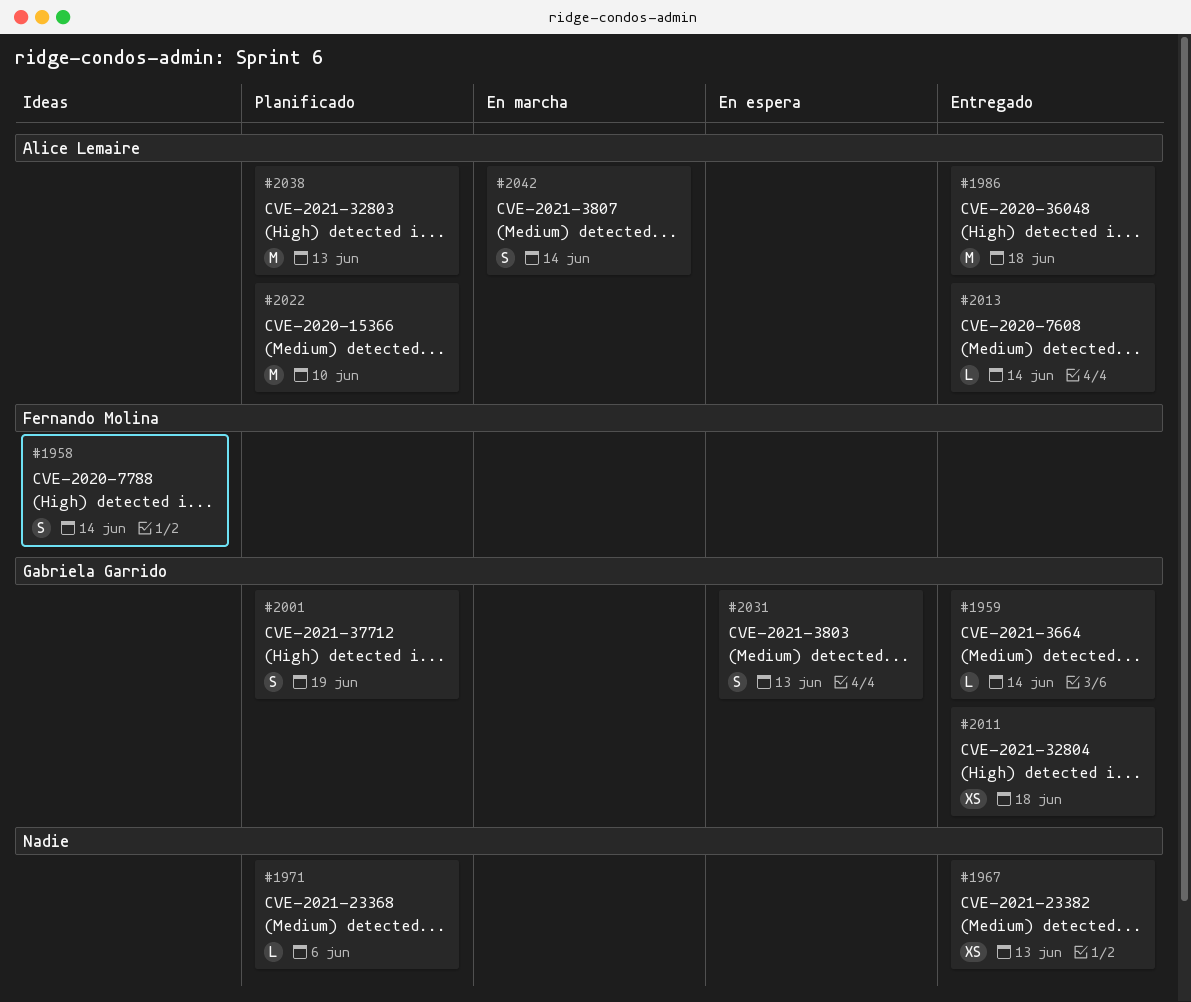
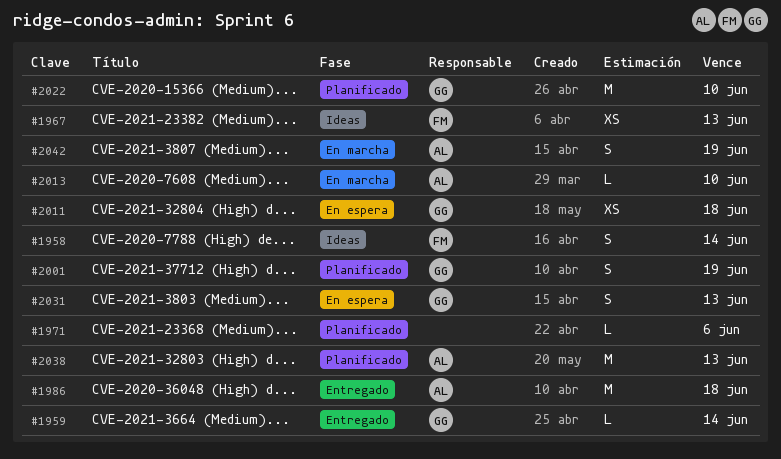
#1967, status: Entregado -> Ideas
#1967, owner: none -> Fernando Molina
#2011, status: Entregado -> En espera
#2013, status: Entregado -> En marcha
#2013, due: Jun 14 -> Jun 10
#2022, owner: Alice Lemaire -> Gabriela Garrido
#2042, due: Jun 14 -> Jun 19

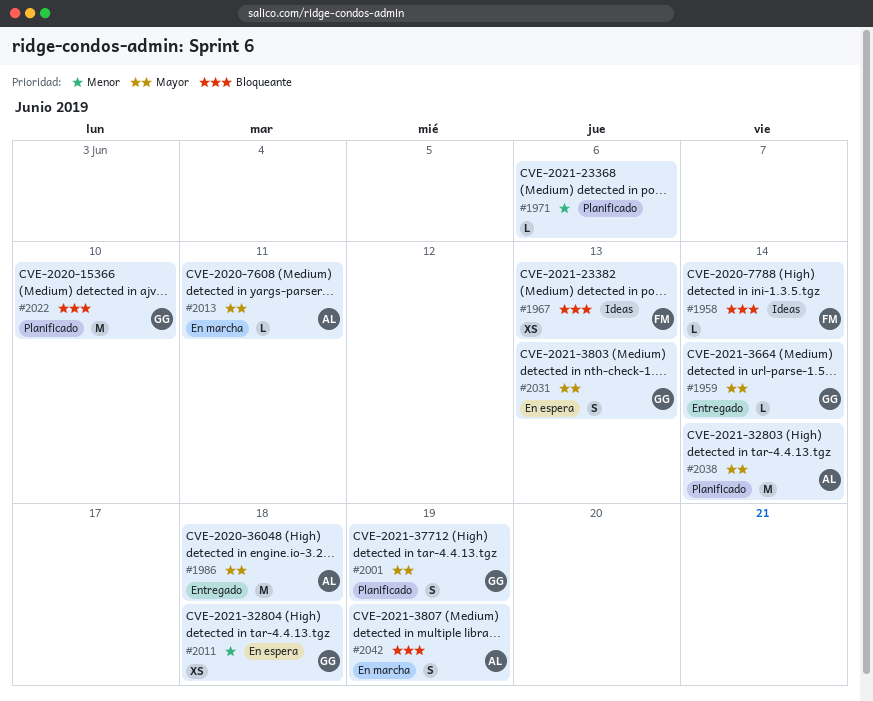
#1958, estimate: S -> L
#2013, due: Jun 10 -> Jun 11
#2038, due: Jun 13 -> Jun 14

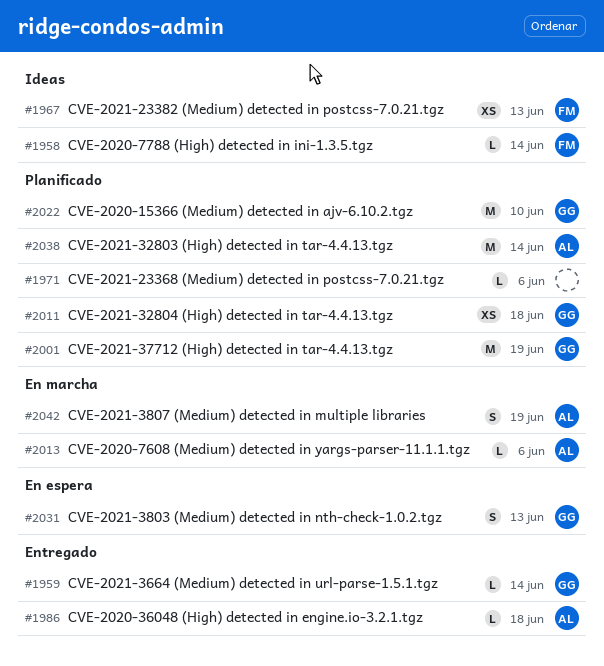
#1986, estimate: M -> L
#2001, estimate: S -> M
#2011, status: En espera -> Planificado
#2013, due: Jun 11 -> Jun 6

